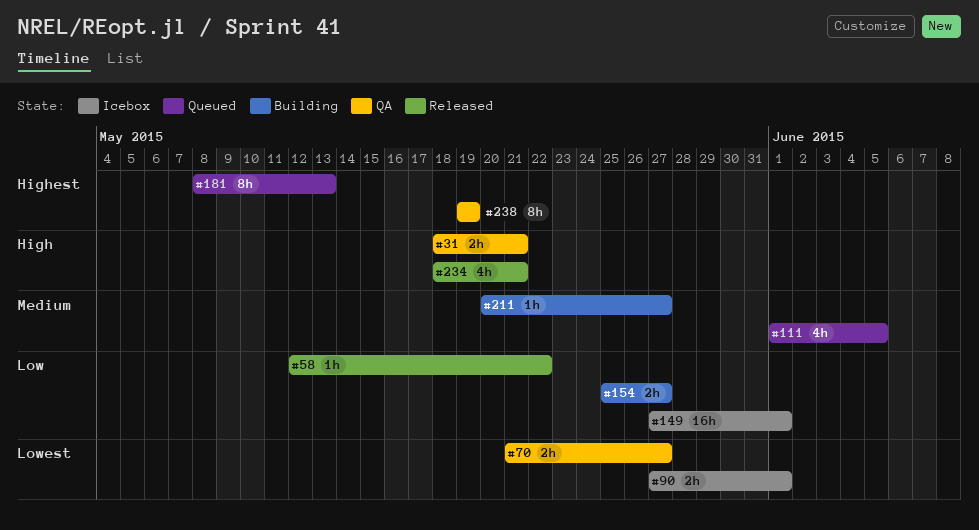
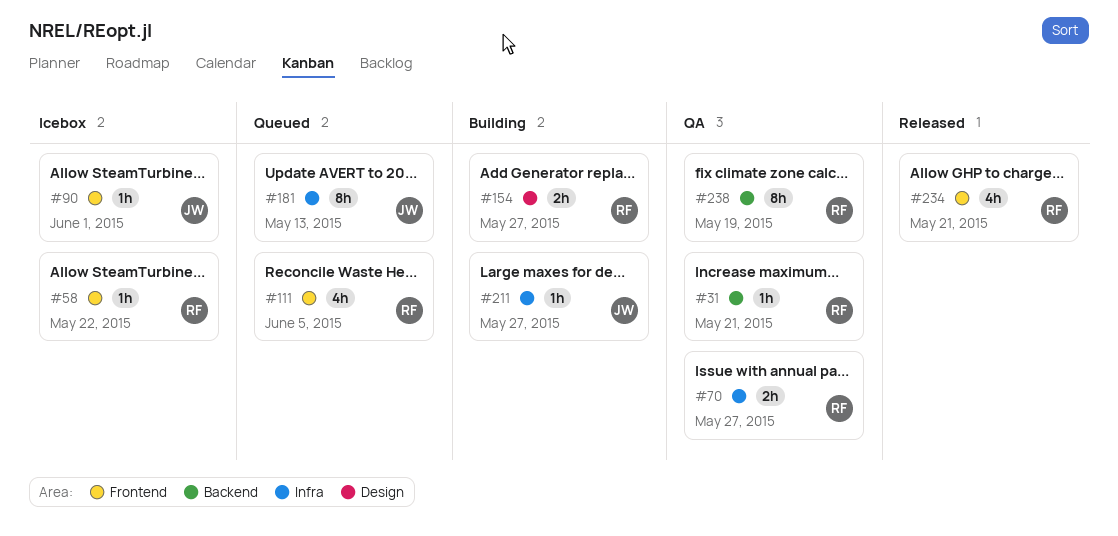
#31, estimate: 2h -> 1h
#58, status: Released -> Icebox
#90, estimate: 2h -> 1h
#149: present -> none

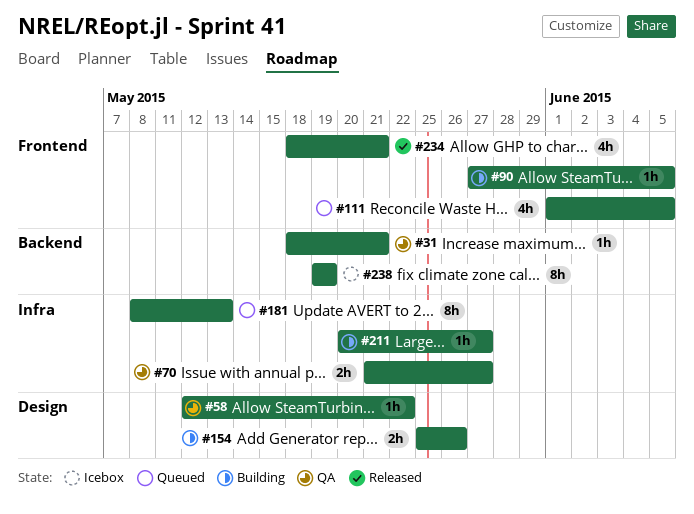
#58, status: Icebox -> QA
#58, label: Frontend -> Design
#90, status: Icebox -> Building
#90, due: Jun 1 -> Jun 5
#154, due: May 27 -> May 26
#238, status: QA -> Icebox

